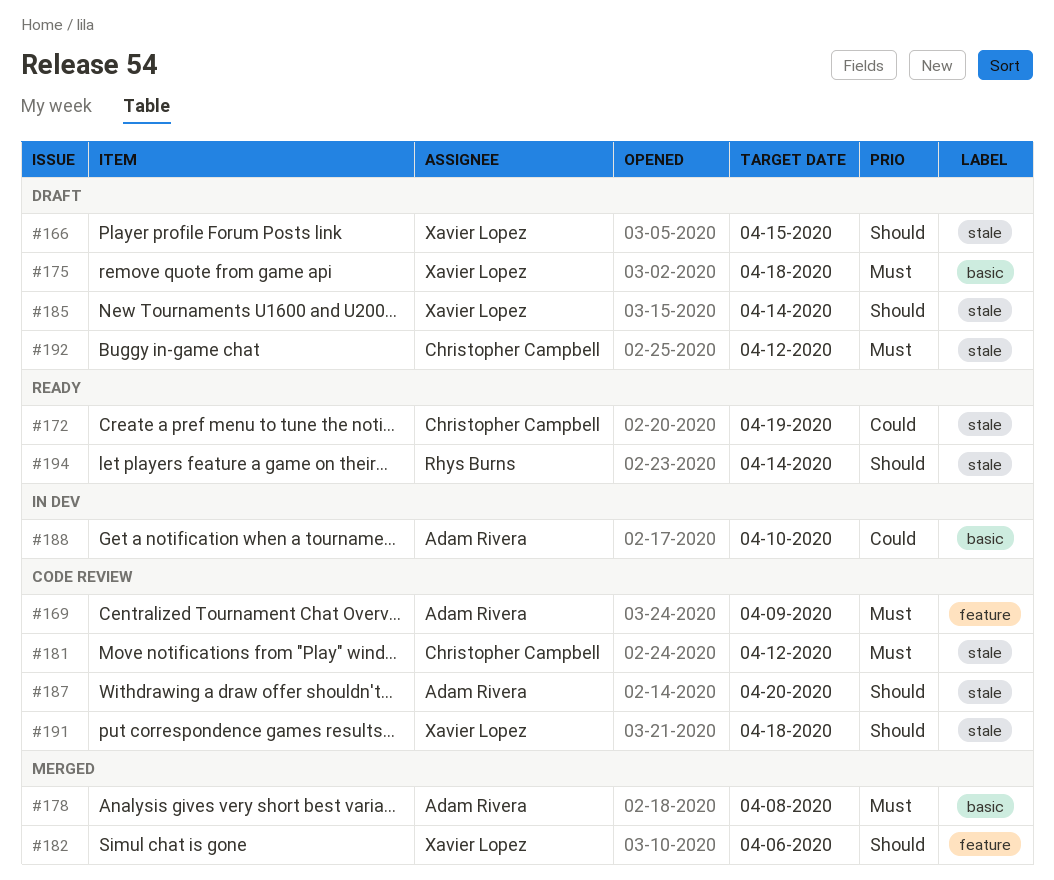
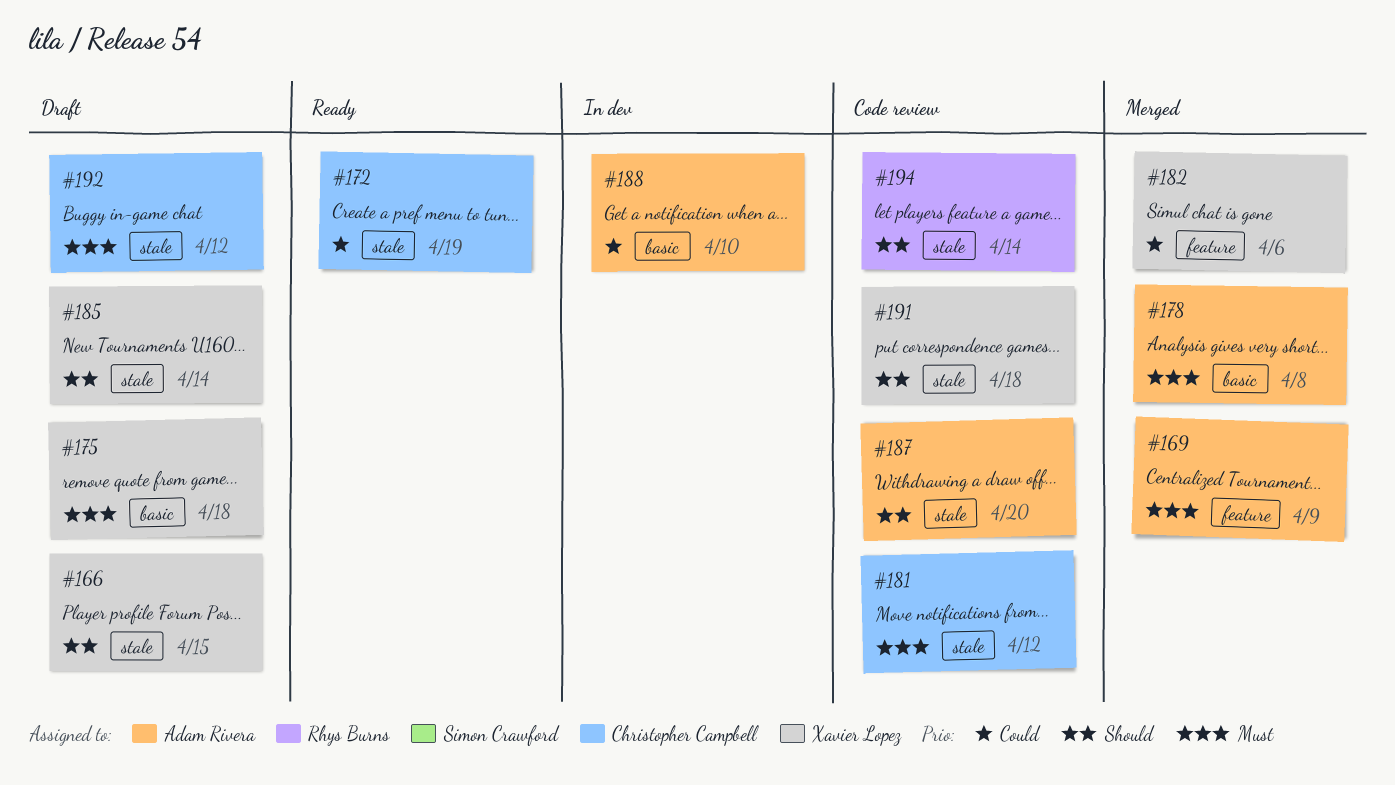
#169, status: Code review -> Merged
#182, priority: Should -> Could
#194, status: Ready -> Code review

